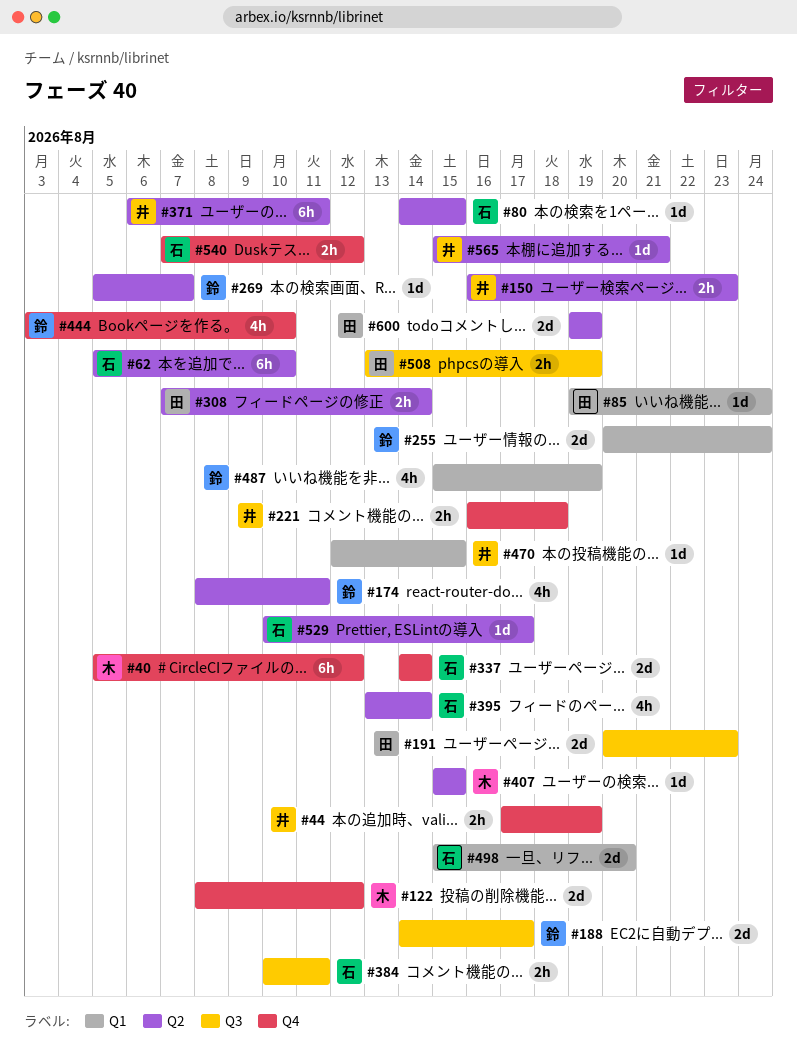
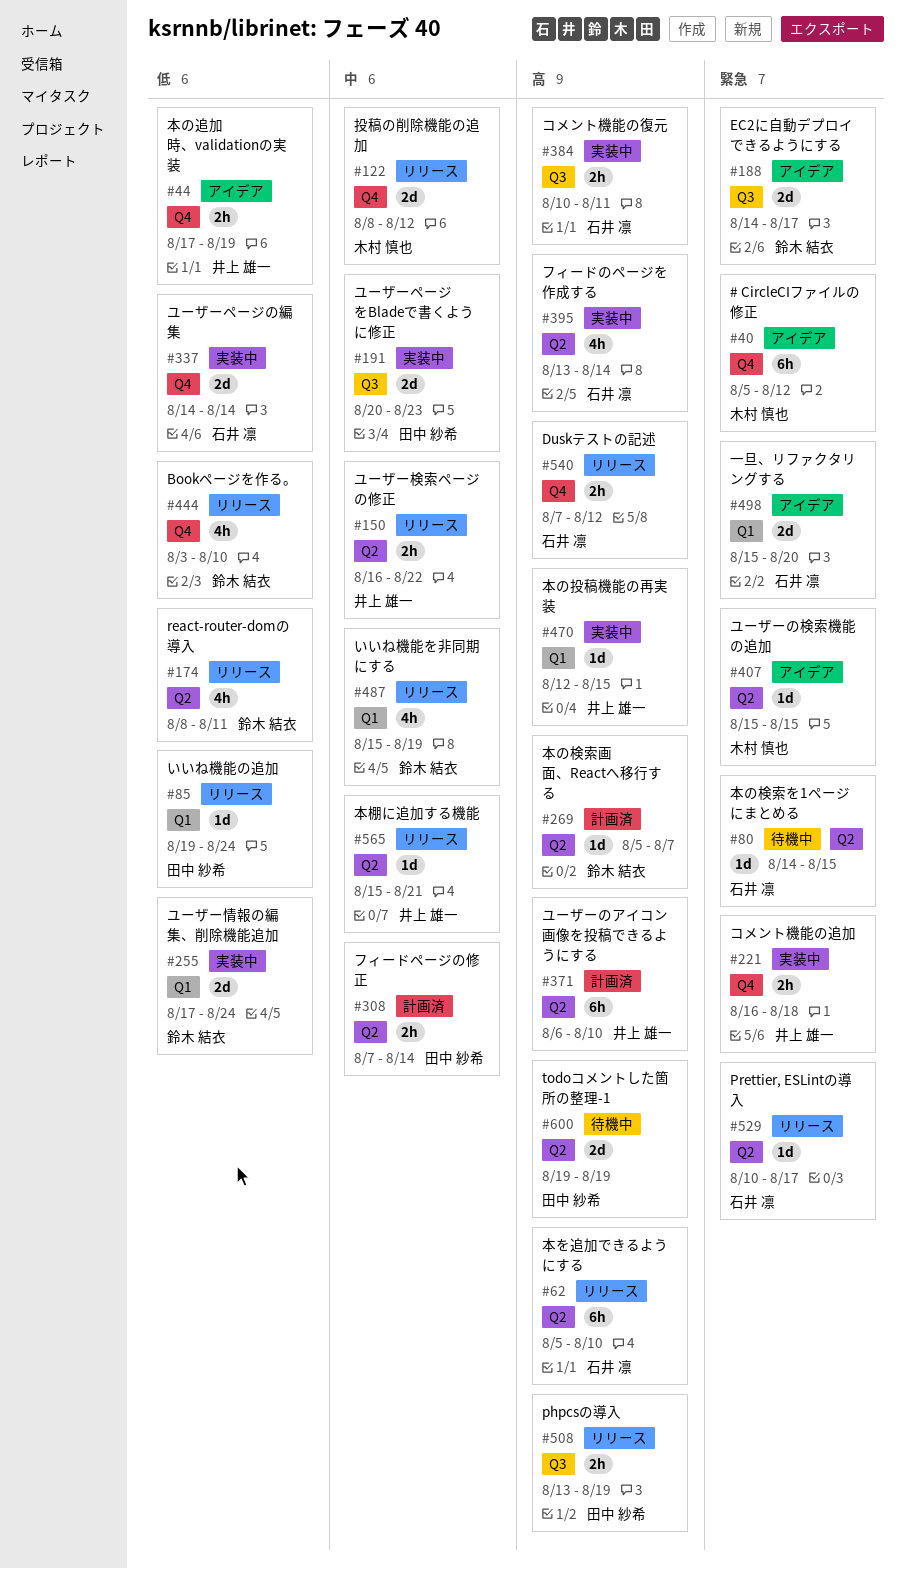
#150, due: Aug 23 -> Aug 22
#255, start: Aug 20 -> Aug 17
#371, due: Aug 11 -> Aug 10

